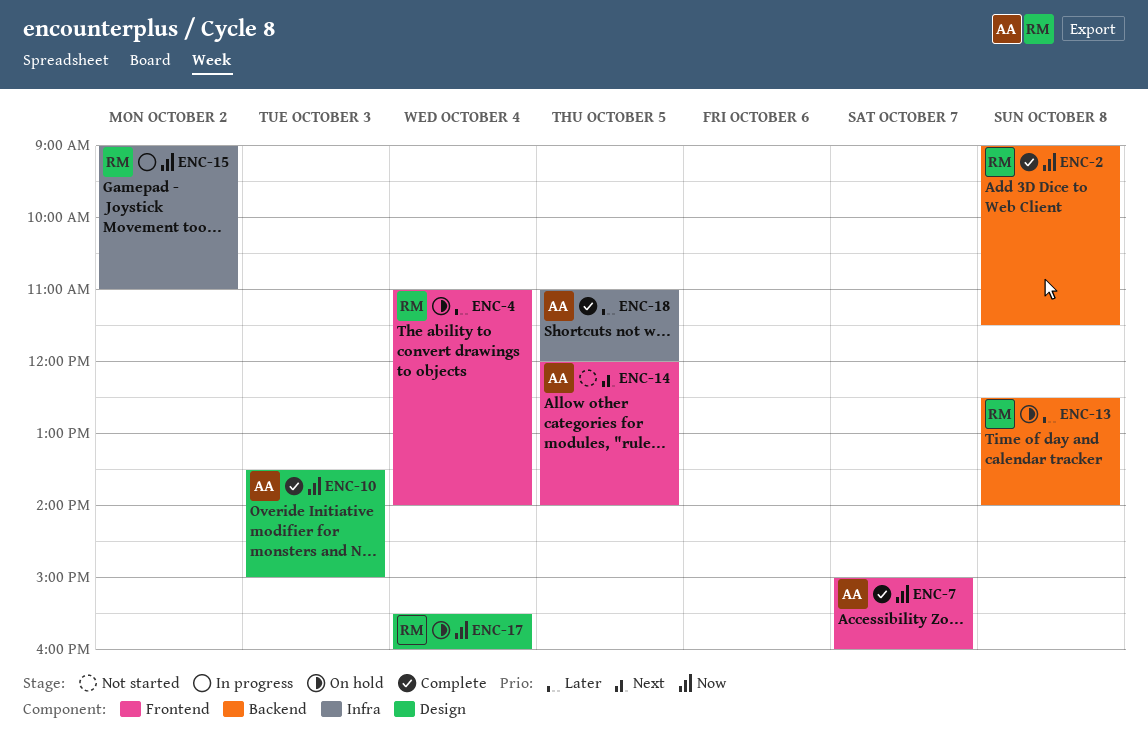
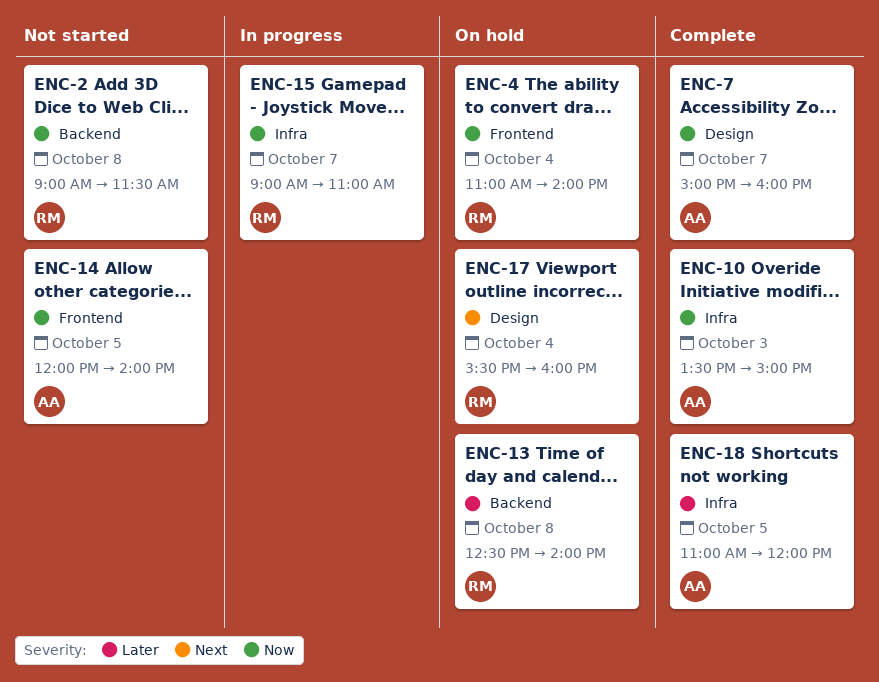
ENC-2, status: Complete -> Not started
ENC-4, priority: Later -> Now
ENC-7, label: Frontend -> Design
ENC-10, label: Design -> Infra
ENC-14, priority: Next -> Now
ENC-15, day: Oct 2 -> Oct 7
ENC-17, priority: Now -> Next

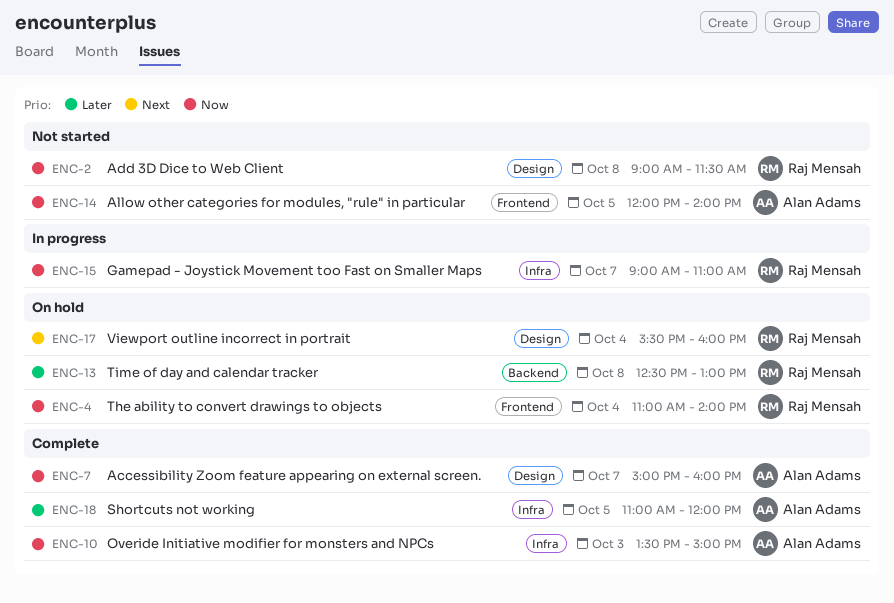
ENC-2, label: Backend -> Design
ENC-13, ends: 14:00 -> 13:00

